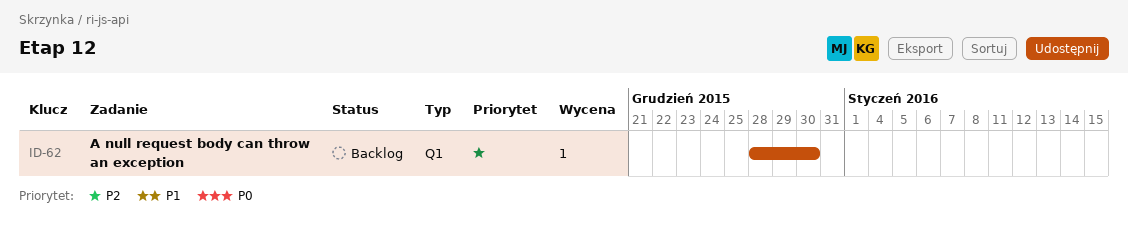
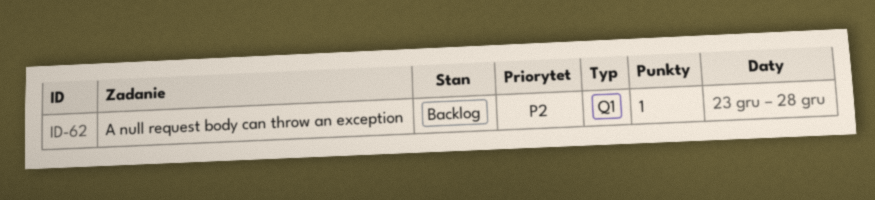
ID-62, start: Dec 28 -> Dec 23
ID-62, due: Dec 30 -> Dec 28

